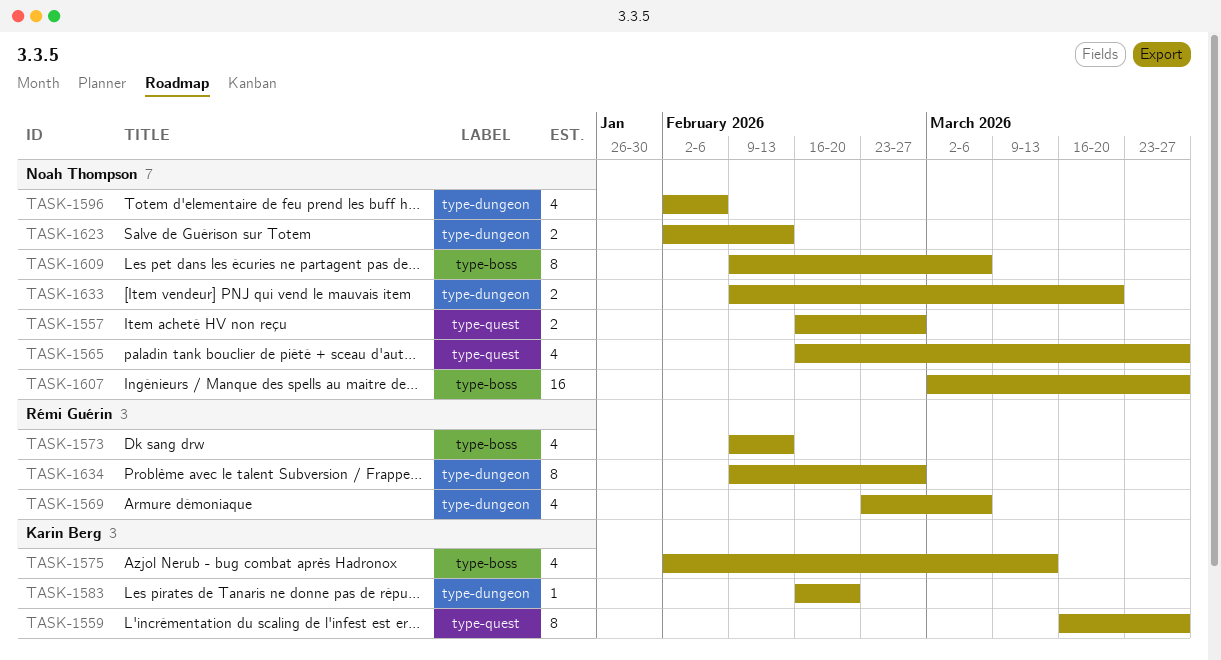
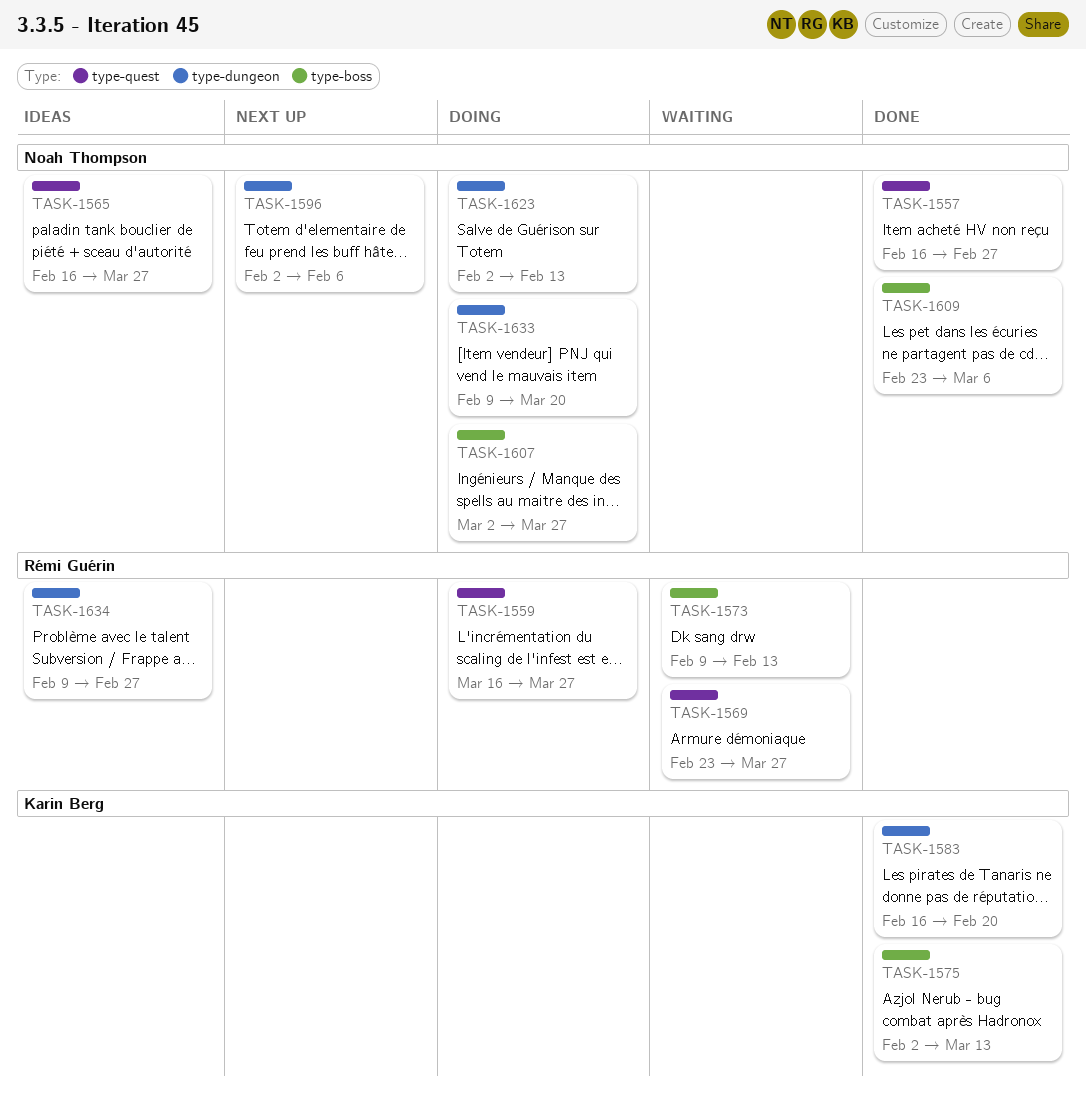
TASK-1559, owner: Karin Berg -> Rémi Guérin
TASK-1569, label: type-dungeon -> type-quest
TASK-1569, due: Mar 6 -> Mar 27
TASK-1609, start: Feb 9 -> Feb 23

